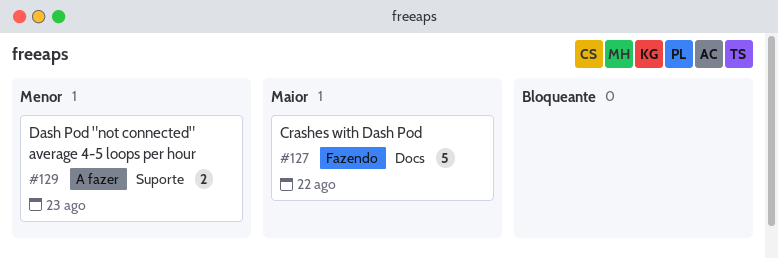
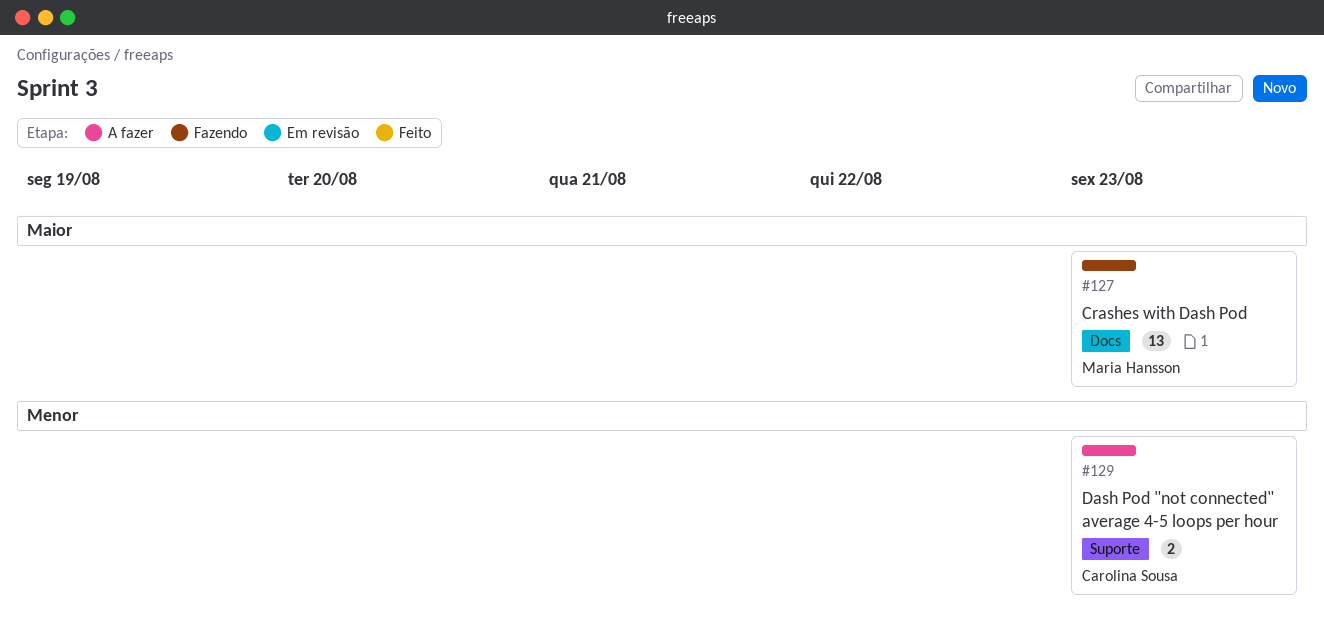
#127, estimate: 5 -> 13
#127, due: Aug 22 -> Aug 23

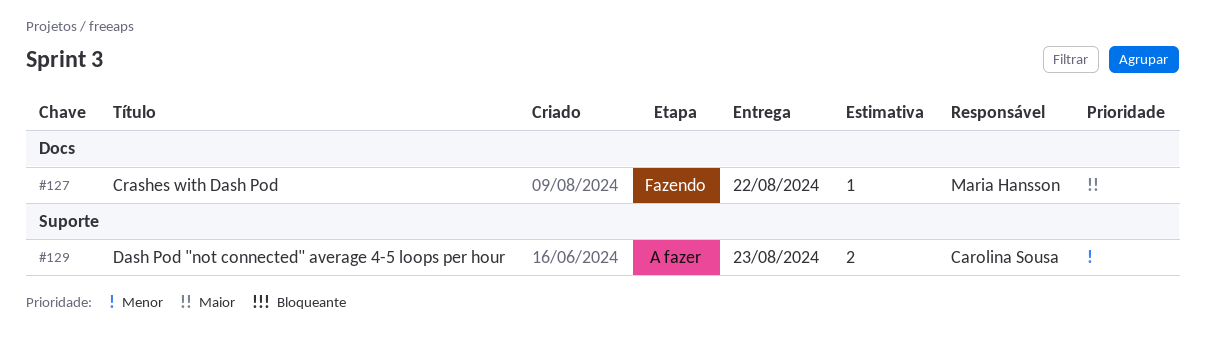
#127, estimate: 13 -> 1
#127, due: Aug 23 -> Aug 22

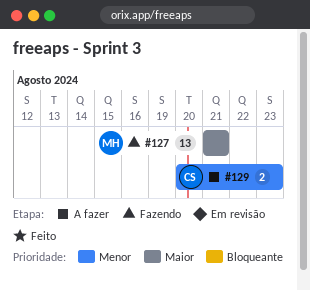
#127, estimate: 1 -> 13
#127, due: Aug 22 -> Aug 21

